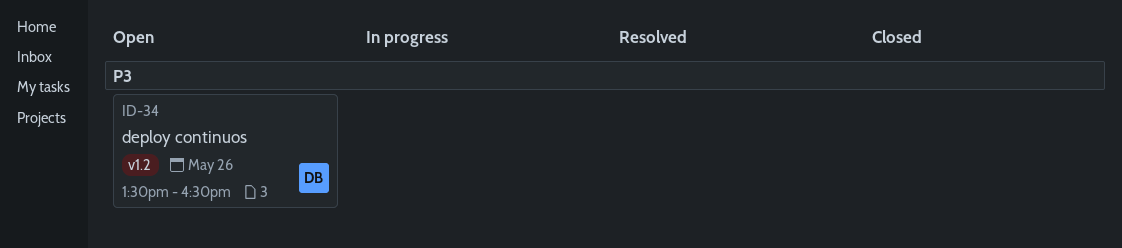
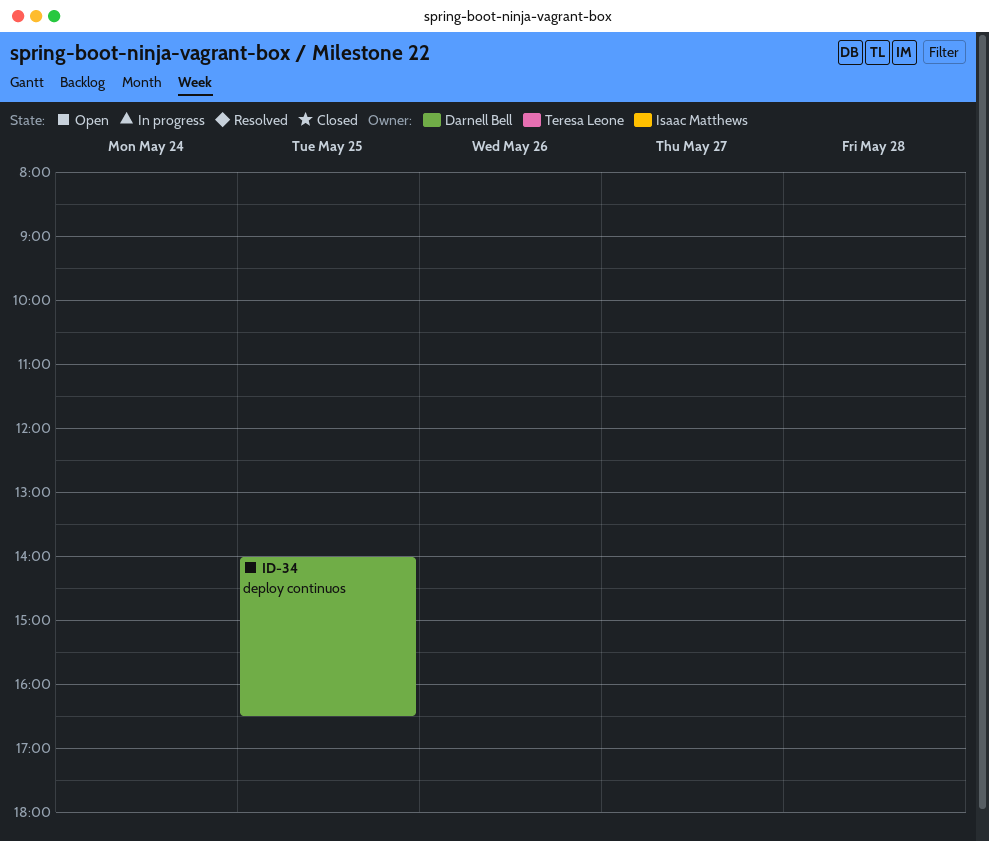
ID-34, day: May 26 -> May 25
ID-34, begins: 13:30 -> 14:00

